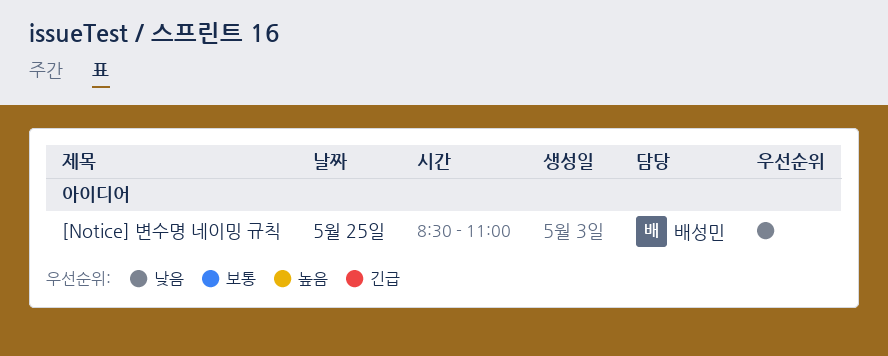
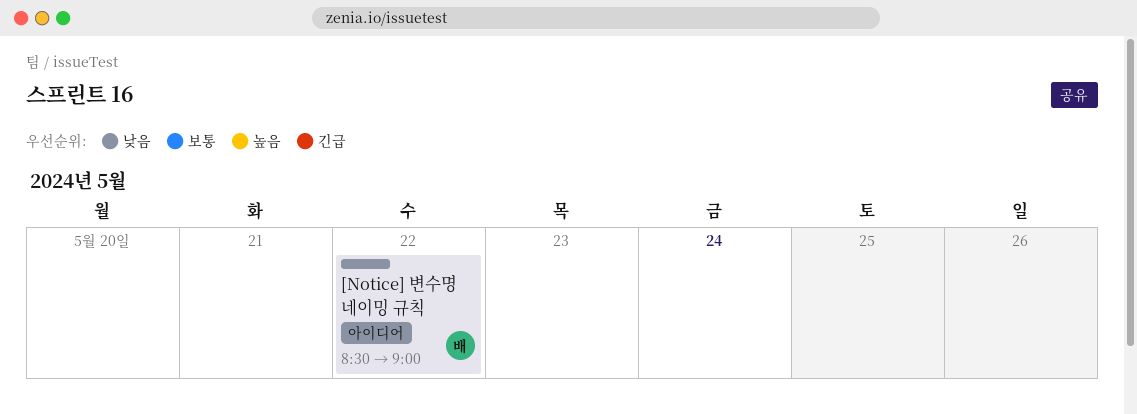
[Notice] 변수명 네이밍 규칙, day: May 25 -> May 22
[Notice] 변수명 네이밍 규칙, ends: 11:00 -> 09:00

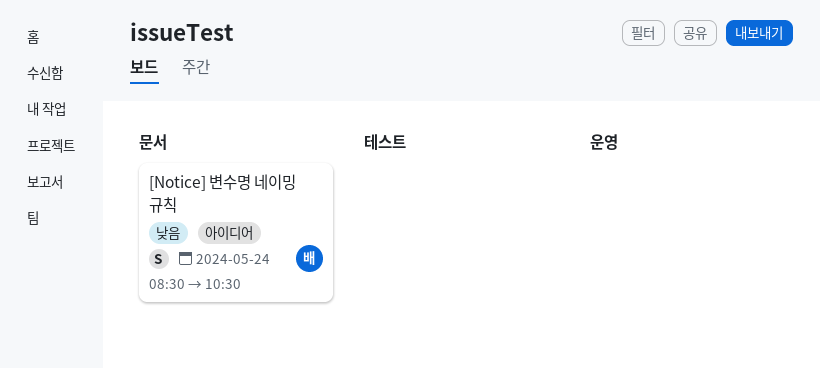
[Notice] 변수명 네이밍 규칙, day: May 22 -> May 24
[Notice] 변수명 네이밍 규칙, ends: 09:00 -> 10:30

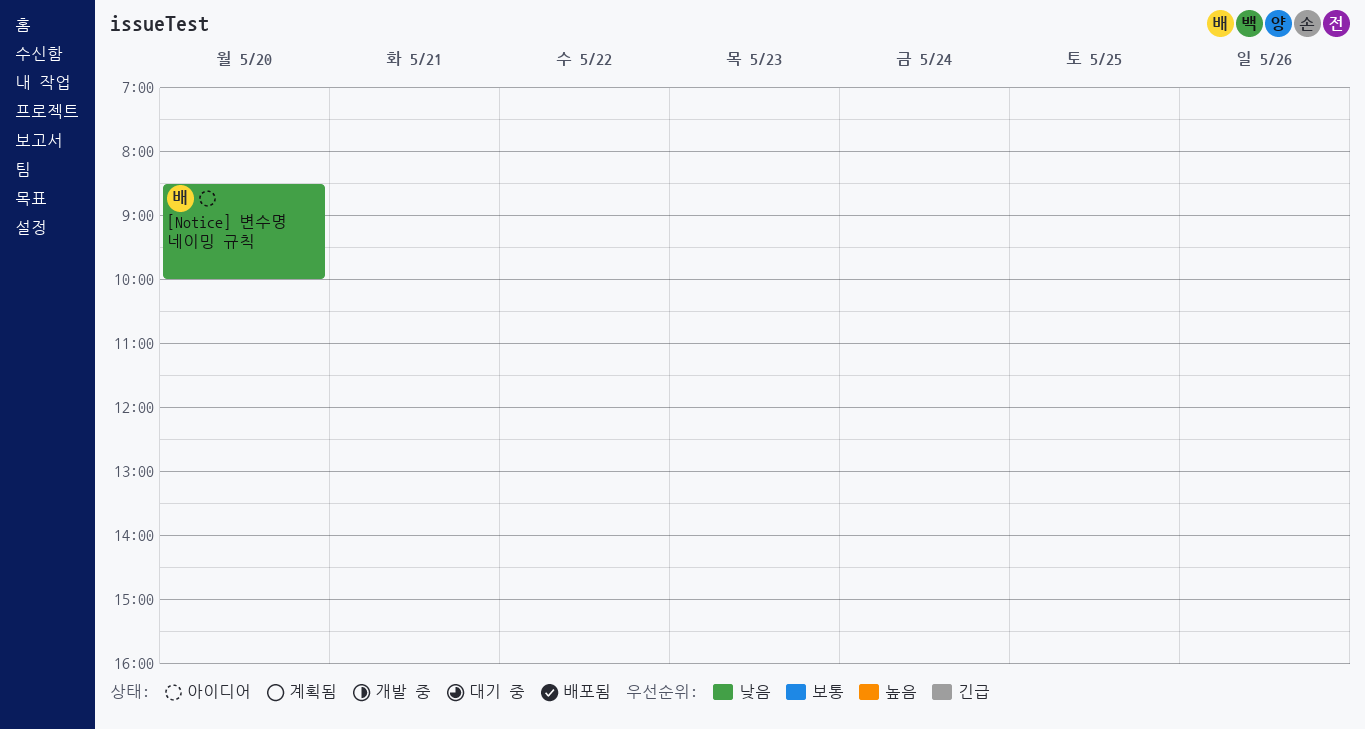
[Notice] 변수명 네이밍 규칙, day: May 24 -> May 20
[Notice] 변수명 네이밍 규칙, ends: 10:30 -> 10:00

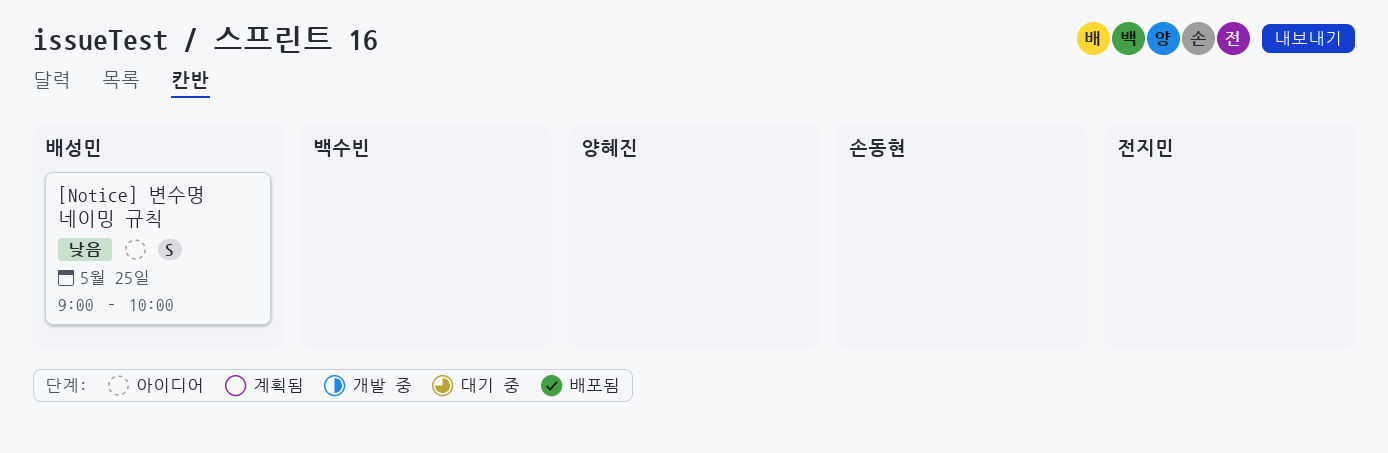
[Notice] 변수명 네이밍 규칙, day: May 20 -> May 25
[Notice] 변수명 네이밍 규칙, begins: 08:30 -> 09:00

